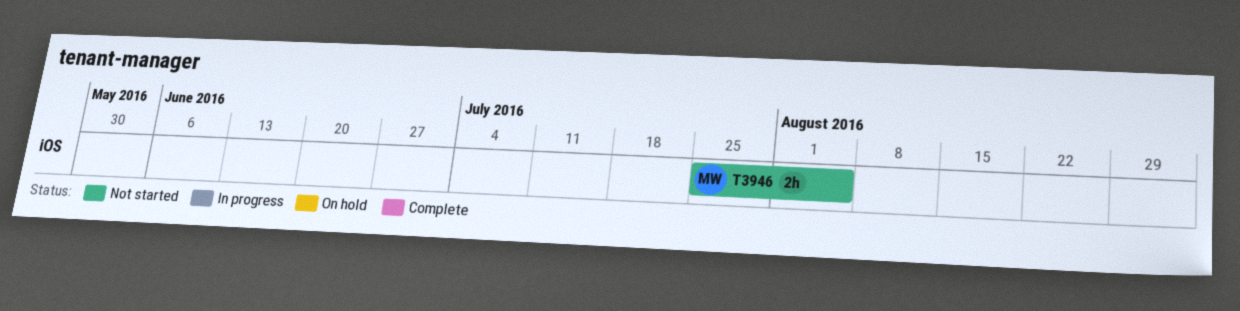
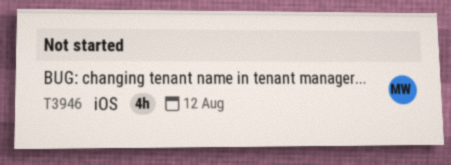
T3946, estimate: 2h -> 4h
T3946, due: Aug 5 -> Aug 12

